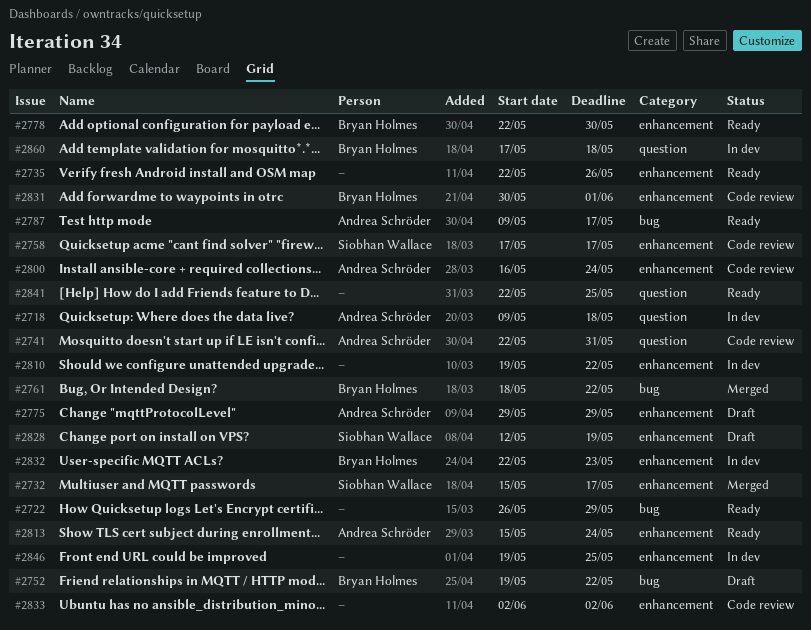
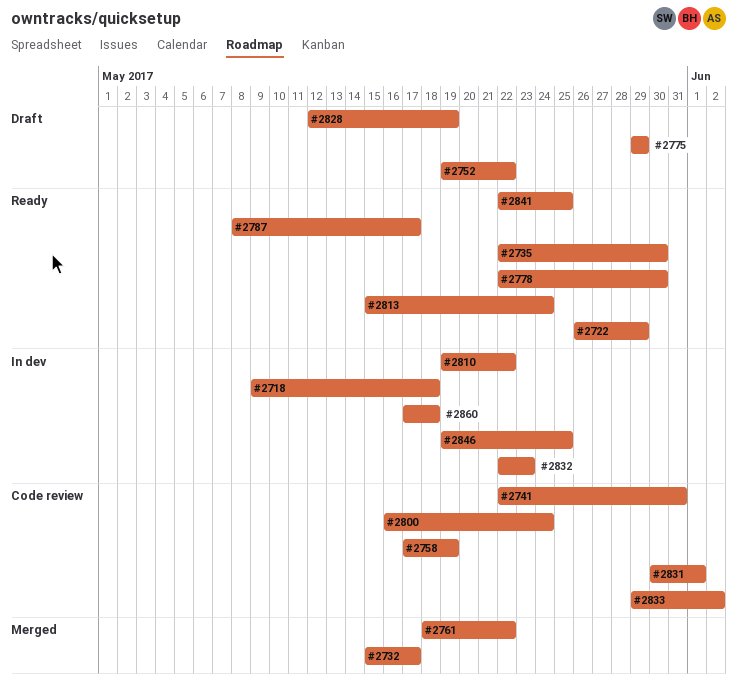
#2735, due: May 26 -> May 30
#2758, due: May 17 -> May 19
#2787, start: May 9 -> May 8
#2833, start: Jun 2 -> May 29

